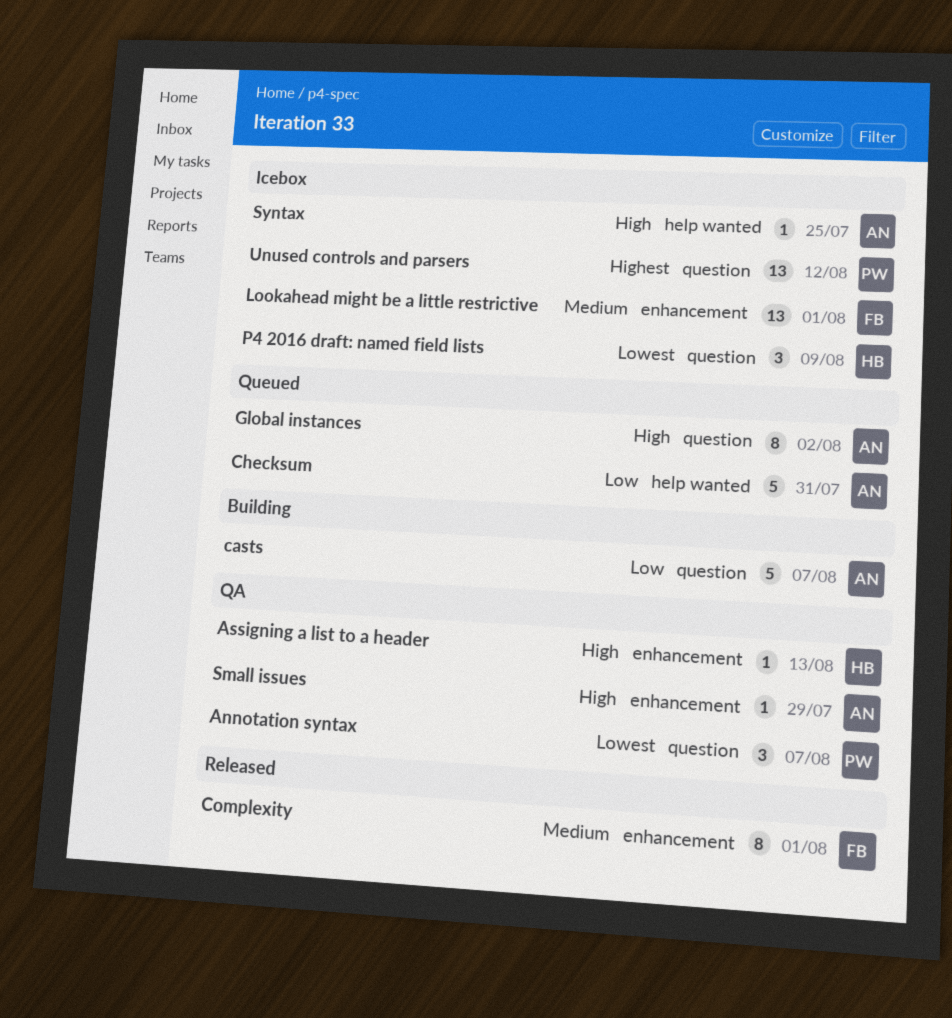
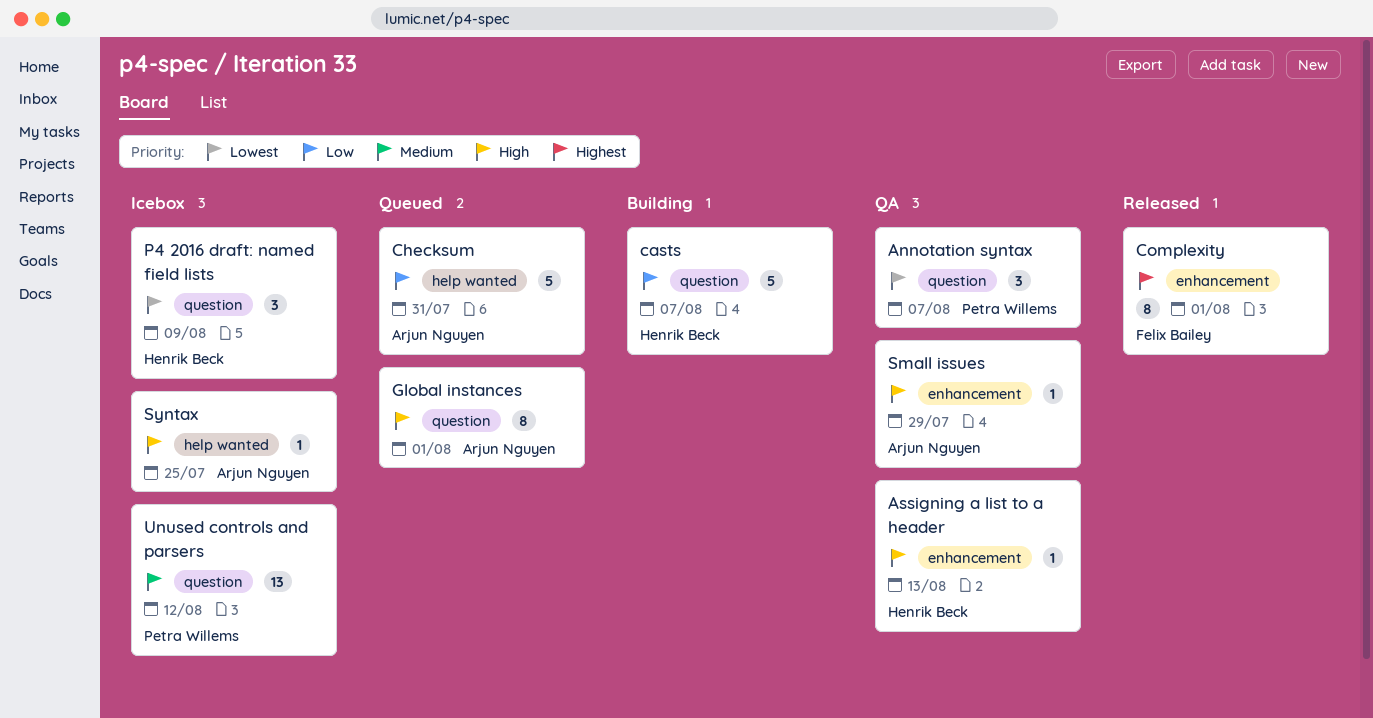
casts, owner: Arjun Nguyen -> Henrik Beck
Complexity, priority: Medium -> Highest
Global instances, due: Aug 2 -> Aug 1
Lookahead might be a little restrictive: present -> none
Unused controls and parsers, priority: Highest -> Medium

